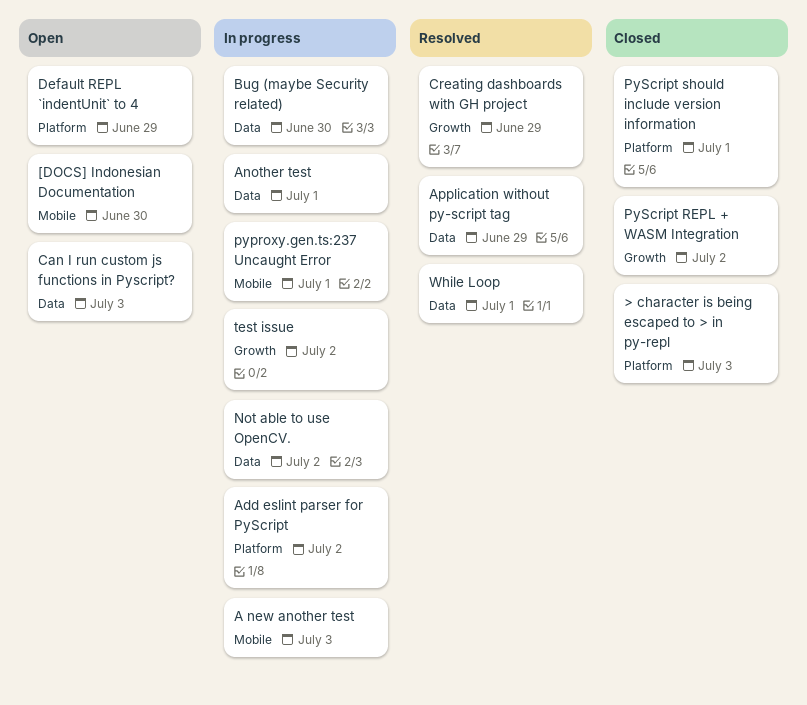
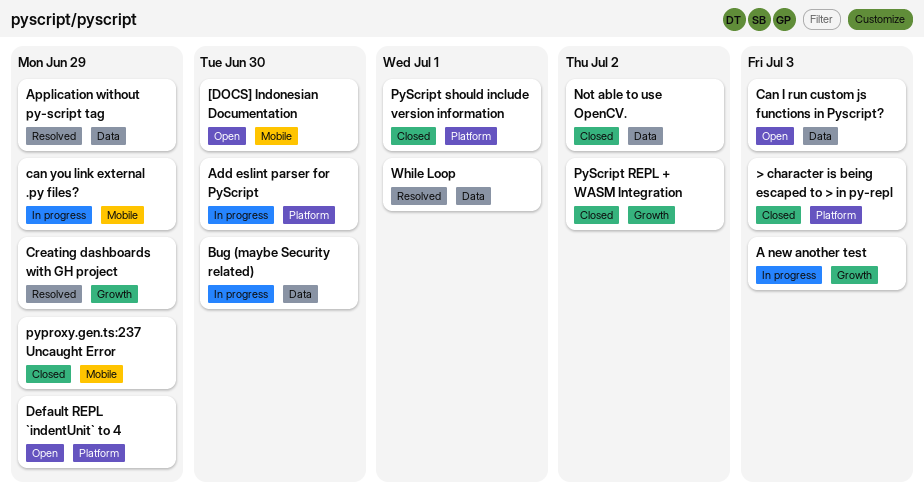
A new another test, label: Mobile -> Growth
Add eslint parser for PyScript, due: Jul 2 -> Jun 30
Another test: present -> none
can you link external .py files?: none -> present
Not able to use OpenCV., status: In progress -> Closed
pyproxy.gen.ts:237 Uncaught Error, status: In progress -> Closed
pyproxy.gen.ts:237 Uncaught Error, due: Jul 1 -> Jun 29
test issue: present -> none

